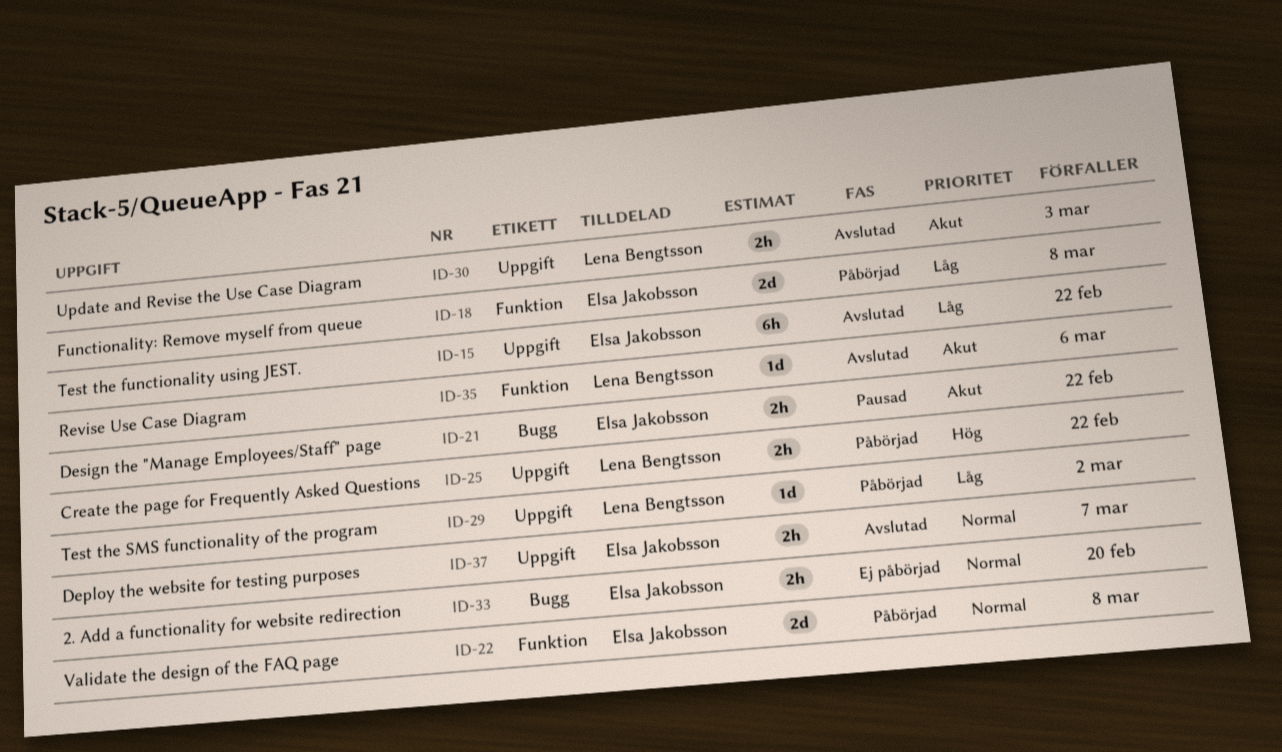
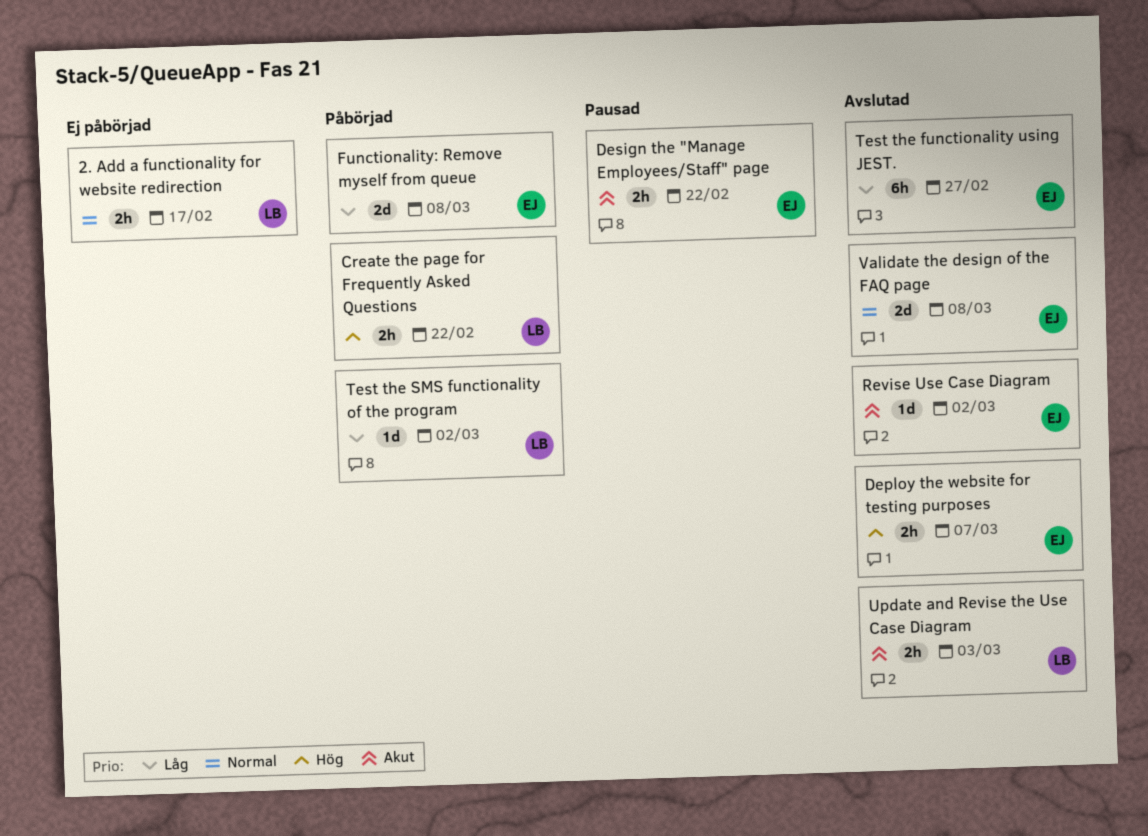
2. Add a functionality for website redirection, owner: Elsa Jakobsson -> Lena Bengtsson
2. Add a functionality for website redirection, due: Feb 20 -> Feb 17
Deploy the website for testing purposes, priority: Normal -> Hög
Revise Use Case Diagram, owner: Lena Bengtsson -> Elsa Jakobsson
Revise Use Case Diagram, due: Mar 6 -> Mar 2
Test the functionality using JEST., due: Feb 22 -> Feb 27
Validate the design of the FAQ page, status: Påbörjad -> Avslutad

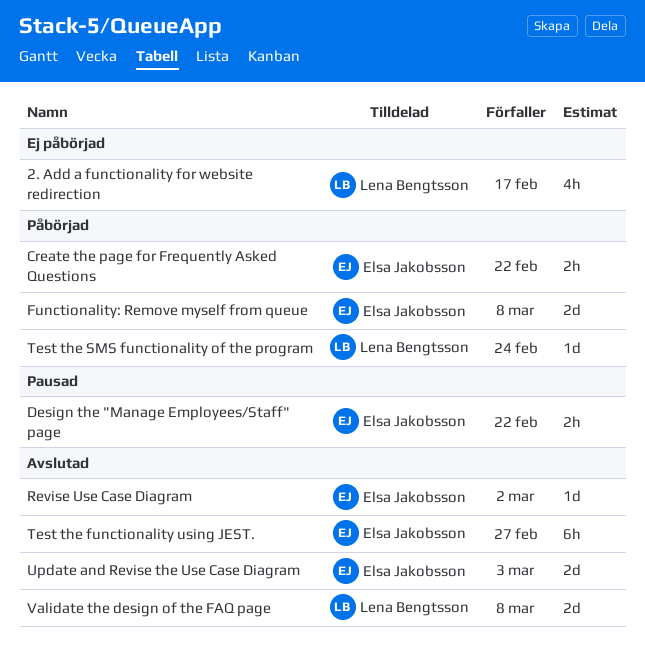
2. Add a functionality for website redirection, estimate: 2h -> 4h
Create the page for Frequently Asked Questions, owner: Lena Bengtsson -> Elsa Jakobsson
Deploy the website for testing purposes: present -> none
Test the SMS functionality of the program, due: Mar 2 -> Feb 24
Update and Revise the Use Case Diagram, owner: Lena Bengtsson -> Elsa Jakobsson
Update and Revise the Use Case Diagram, estimate: 2h -> 2d
Validate the design of the FAQ page, owner: Elsa Jakobsson -> Lena Bengtsson

